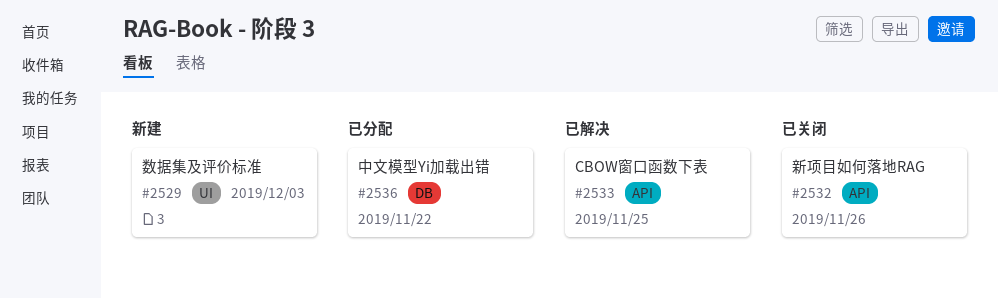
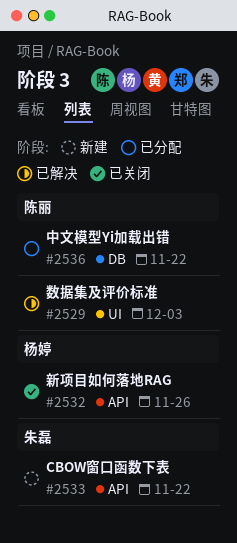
#2529, status: 新建 -> 已解决
#2533, status: 已解决 -> 新建
#2533, due: Nov 25 -> Nov 22

